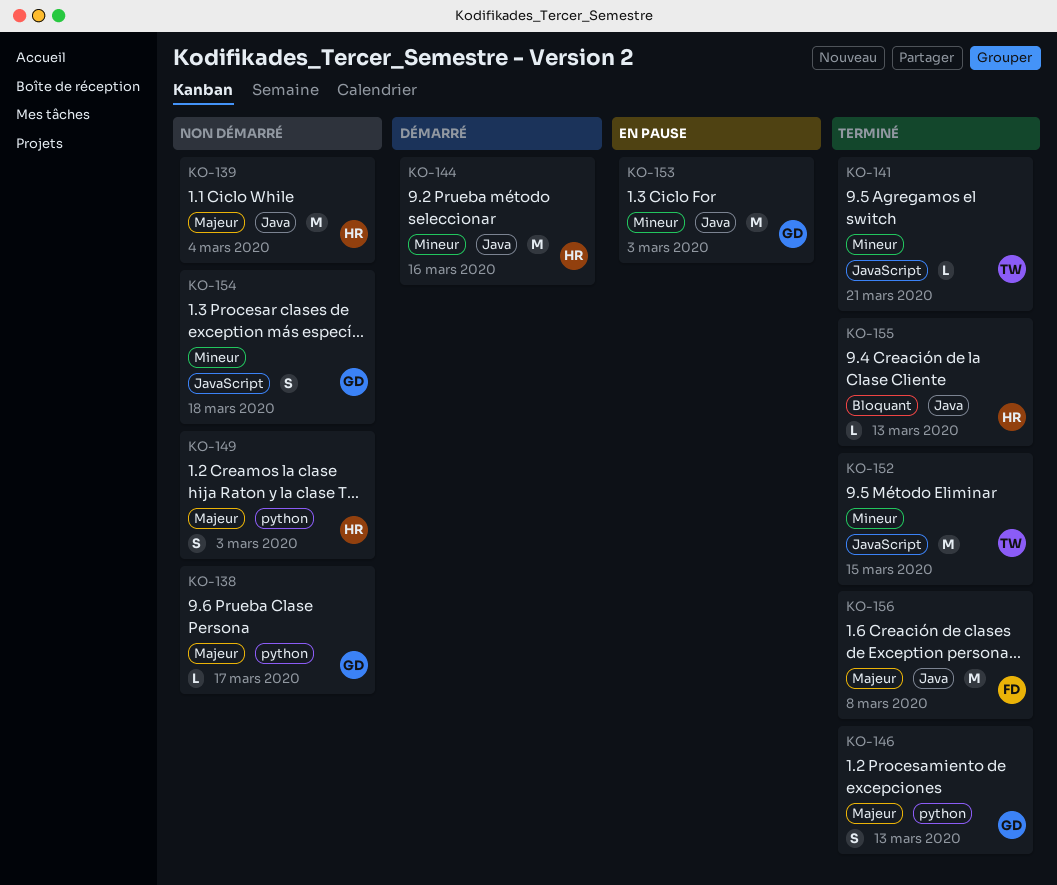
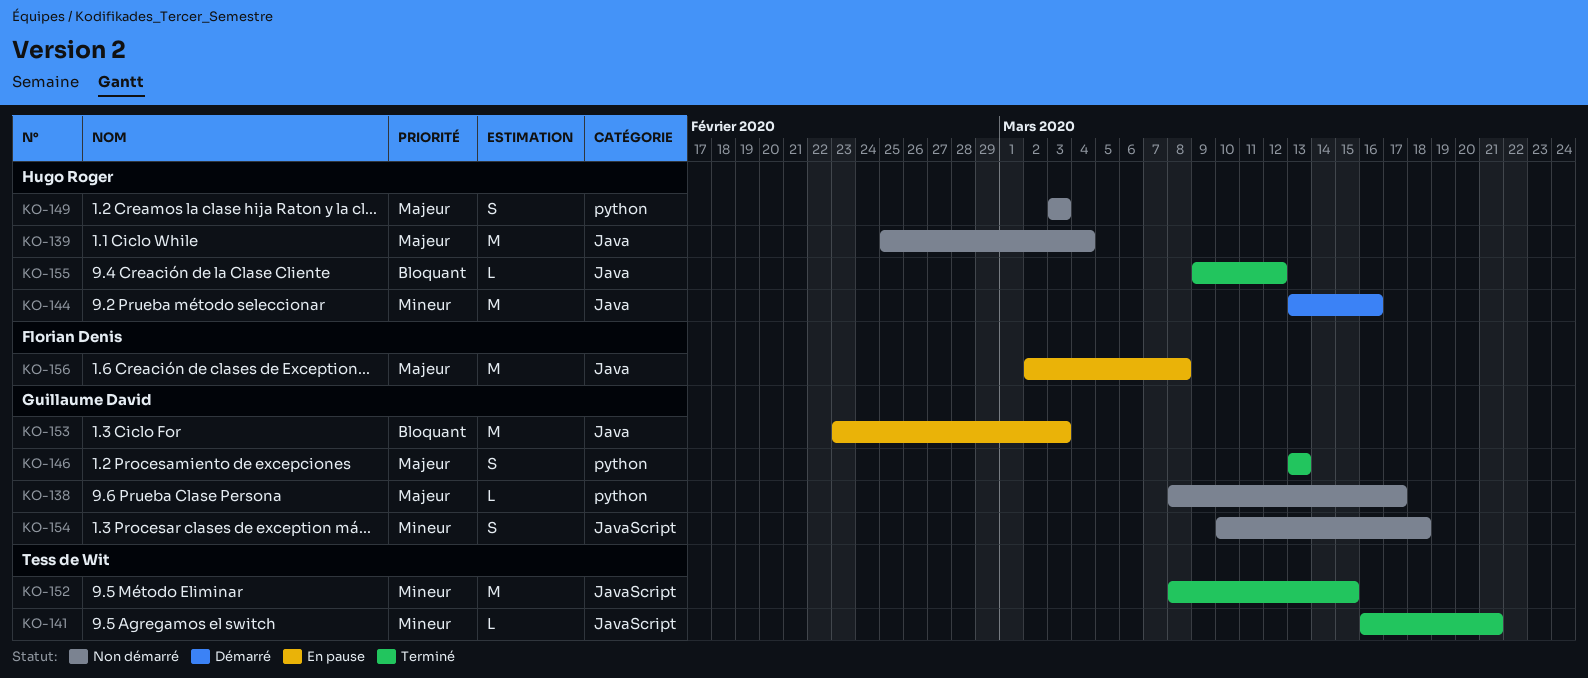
KO-153, priority: Mineur -> Bloquant
KO-155, due: Mar 13 -> Mar 12
KO-156, status: Terminé -> En pause

